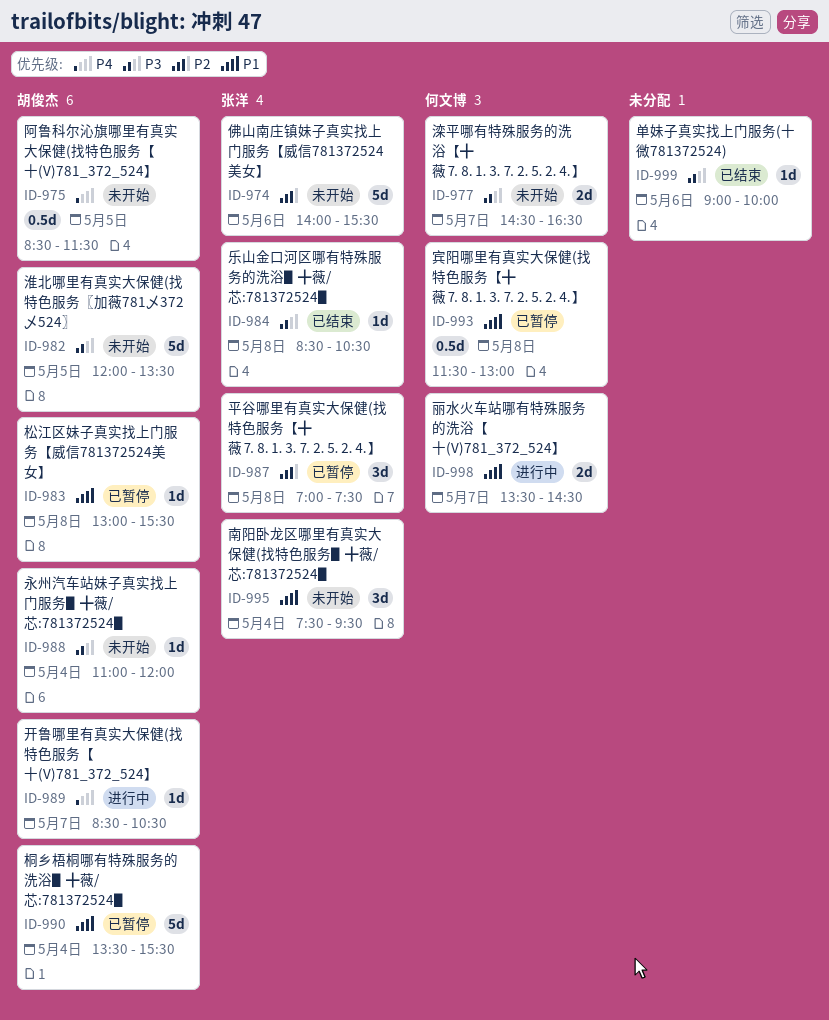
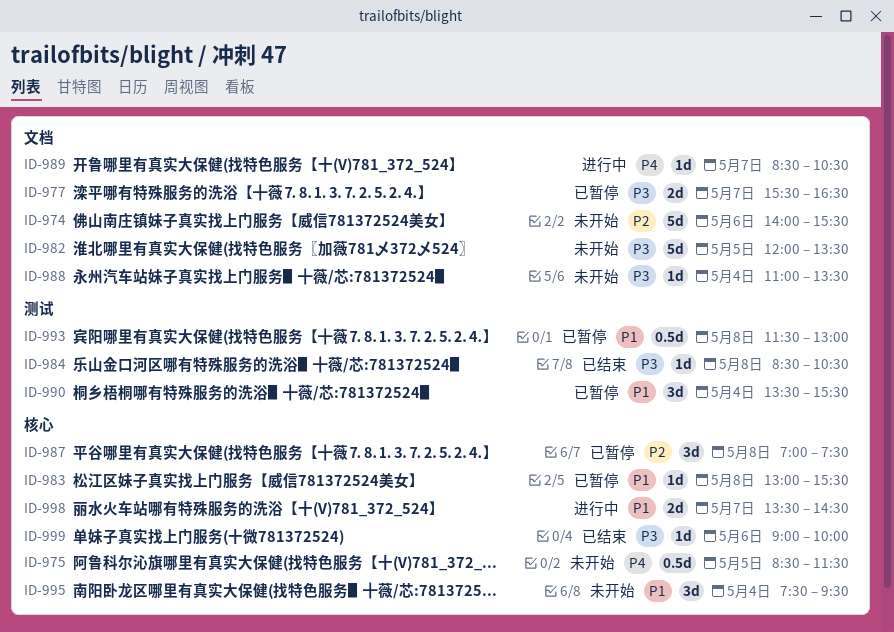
ID-977, status: 未开始 -> 已暂停
ID-977, begins: 14:30 -> 15:30
ID-988, ends: 12:00 -> 13:30
ID-990, estimate: 5d -> 3d

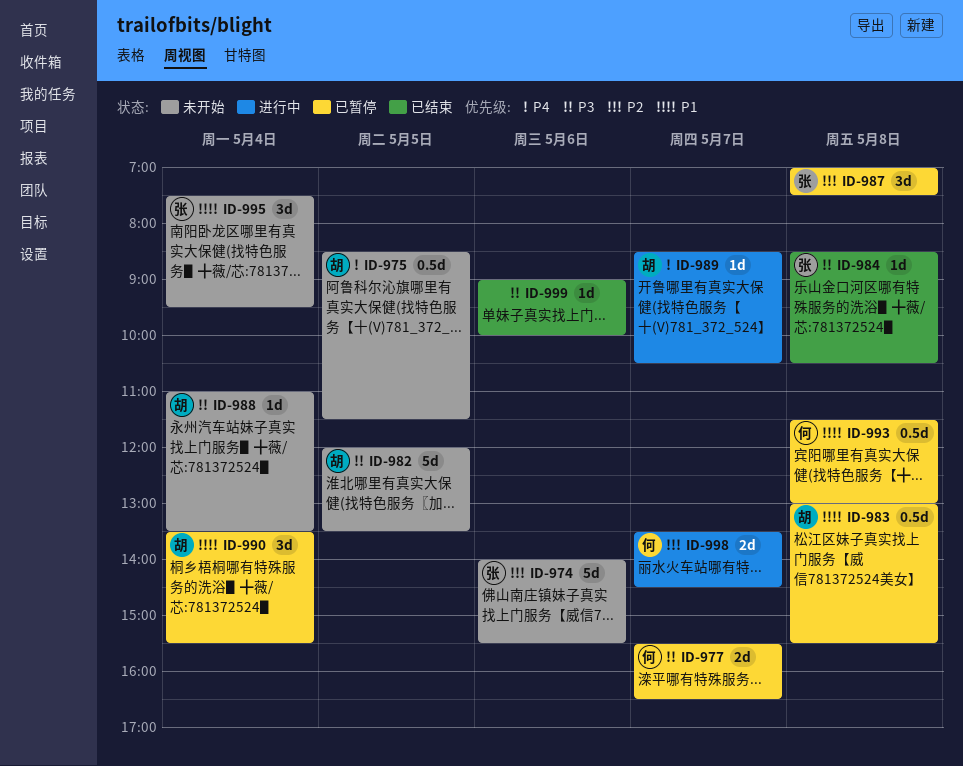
ID-983, estimate: 1d -> 0.5d
ID-998, priority: P1 -> P2

